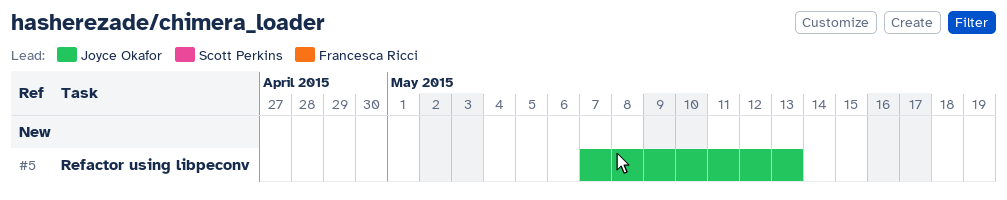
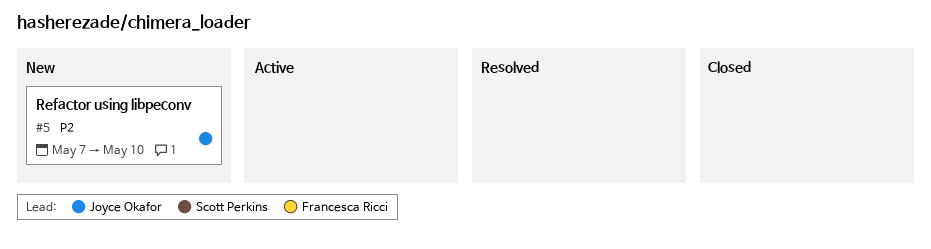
#5, due: May 13 -> May 10

